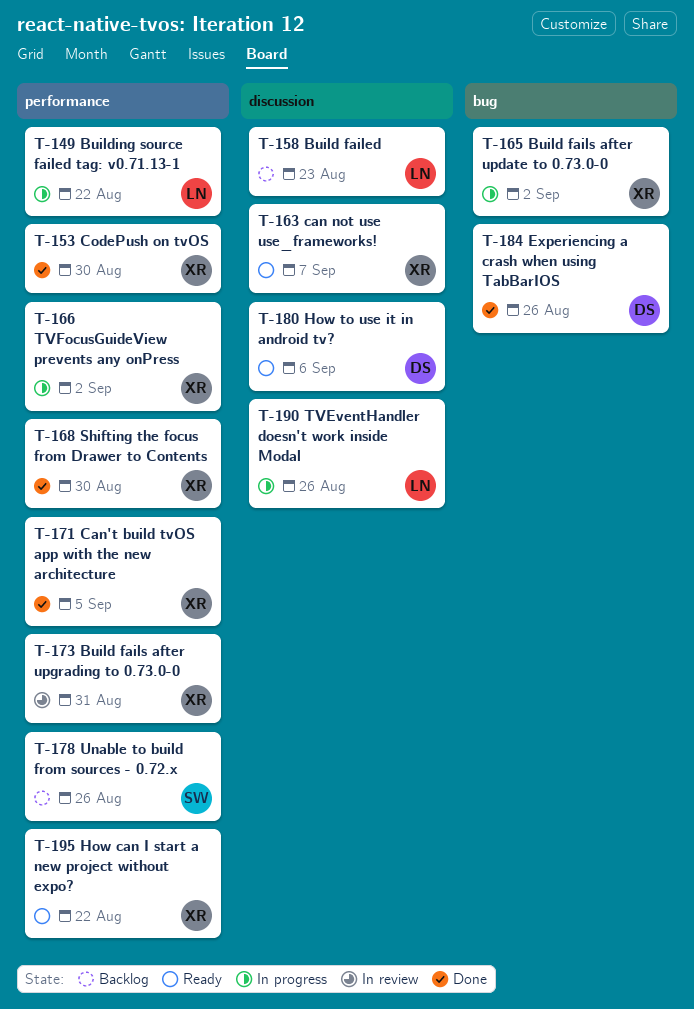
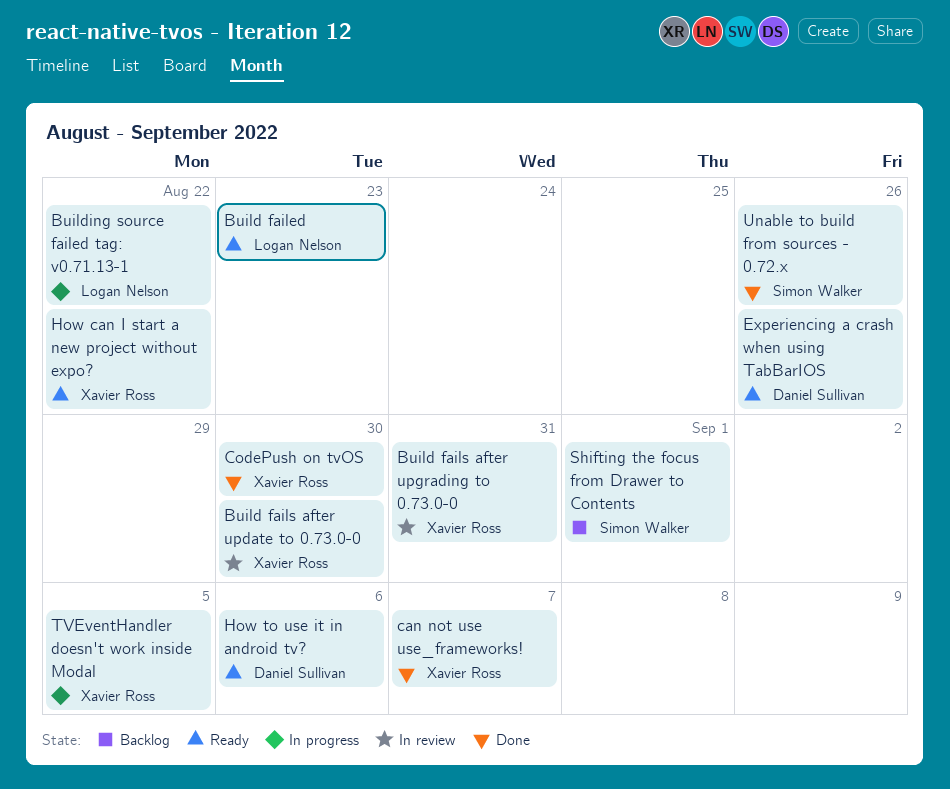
Build failed, status: Backlog -> Ready
Build fails after update to 0.73.0-0, status: In progress -> In review
Build fails after update to 0.73.0-0, due: Sep 2 -> Aug 30
can not use use_frameworks!, status: Ready -> Done
Can't build tvOS app with the new architecture: present -> none
Experiencing a crash when using TabBarIOS, status: Done -> Ready
Shifting the focus from Drawer to Contents, status: Done -> Backlog
Shifting the focus from Drawer to Contents, owner: Xavier Ross -> Simon Walker
Shifting the focus from Drawer to Contents, due: Aug 30 -> Sep 1
TVEventHandler doesn't work inside Modal, owner: Logan Nelson -> Xavier Ross
TVEventHandler doesn't work inside Modal, due: Aug 26 -> Sep 5
TVFocusGuideView prevents any onPress: present -> none
Unable to build from sources - 0.72.x, status: Backlog -> Done

